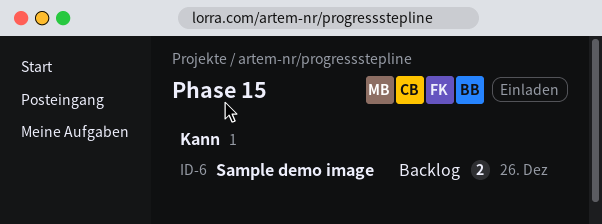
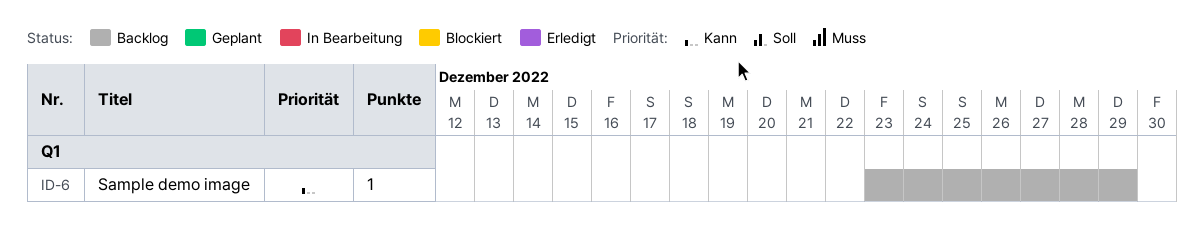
ID-6, estimate: 2 -> 1
ID-6, due: Dec 26 -> Dec 29

